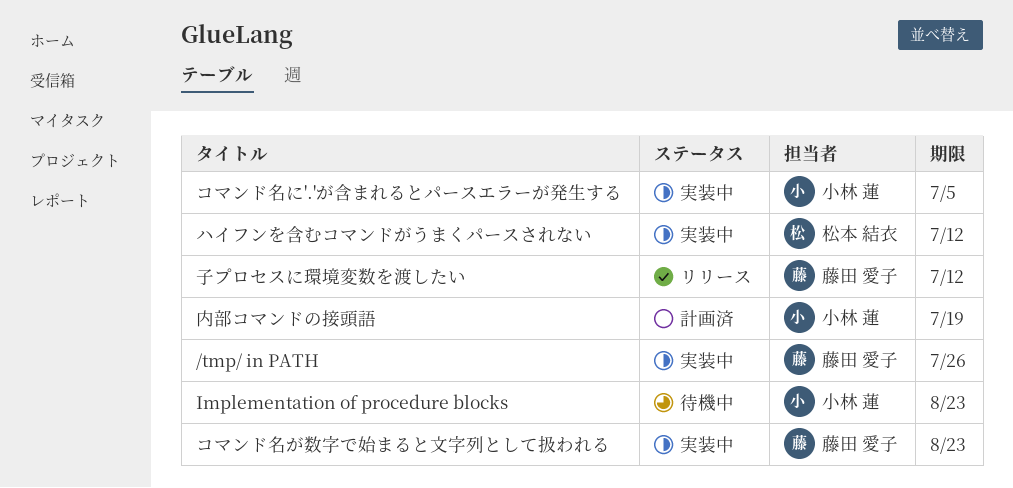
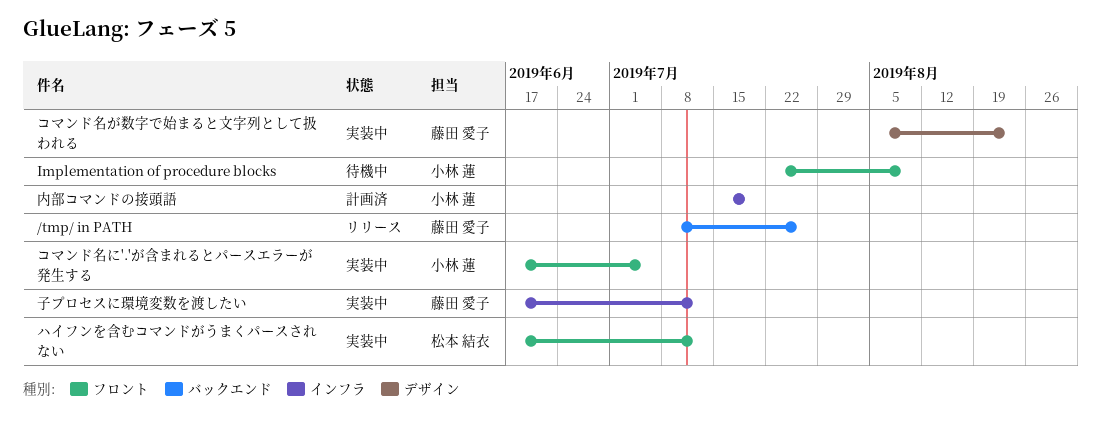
/tmp/ in PATH, status: 実装中 -> リリース
Implementation of procedure blocks, due: Aug 23 -> Aug 9
子プロセスに環境変数を渡したい, status: リリース -> 実装中

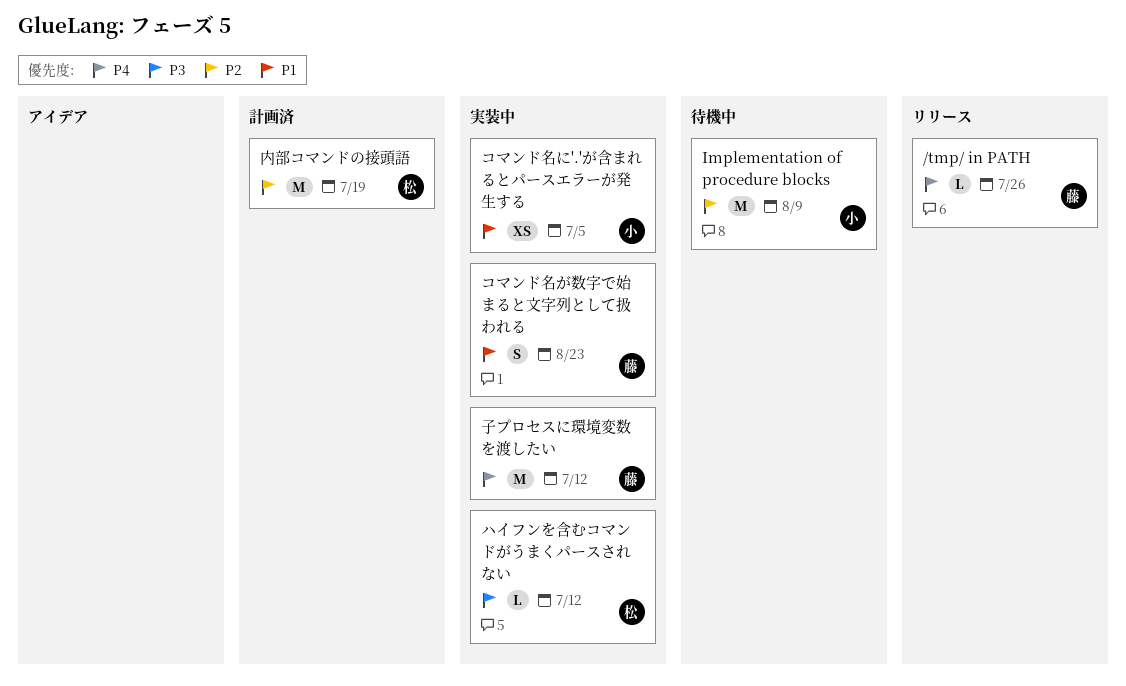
内部コマンドの接頭語, owner: 小林 蓮 -> 松本 結衣

